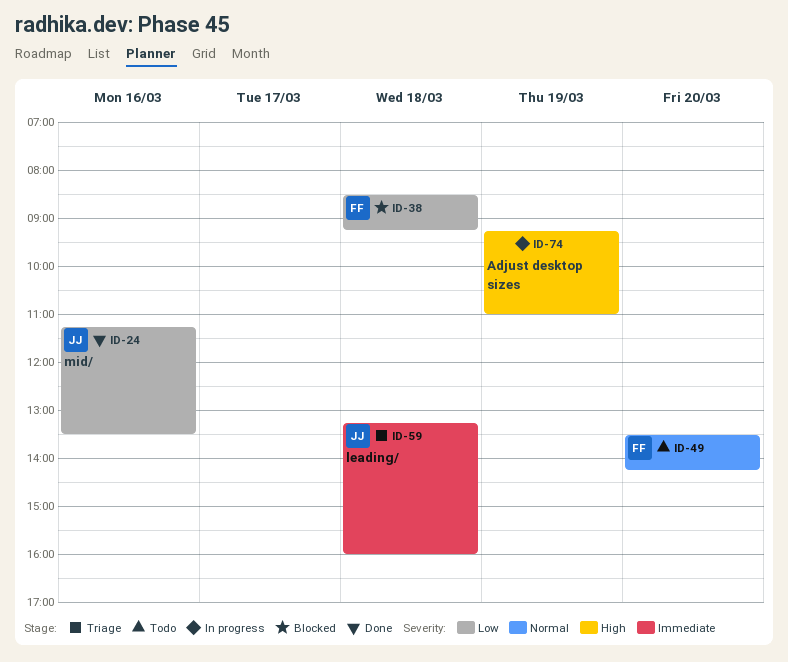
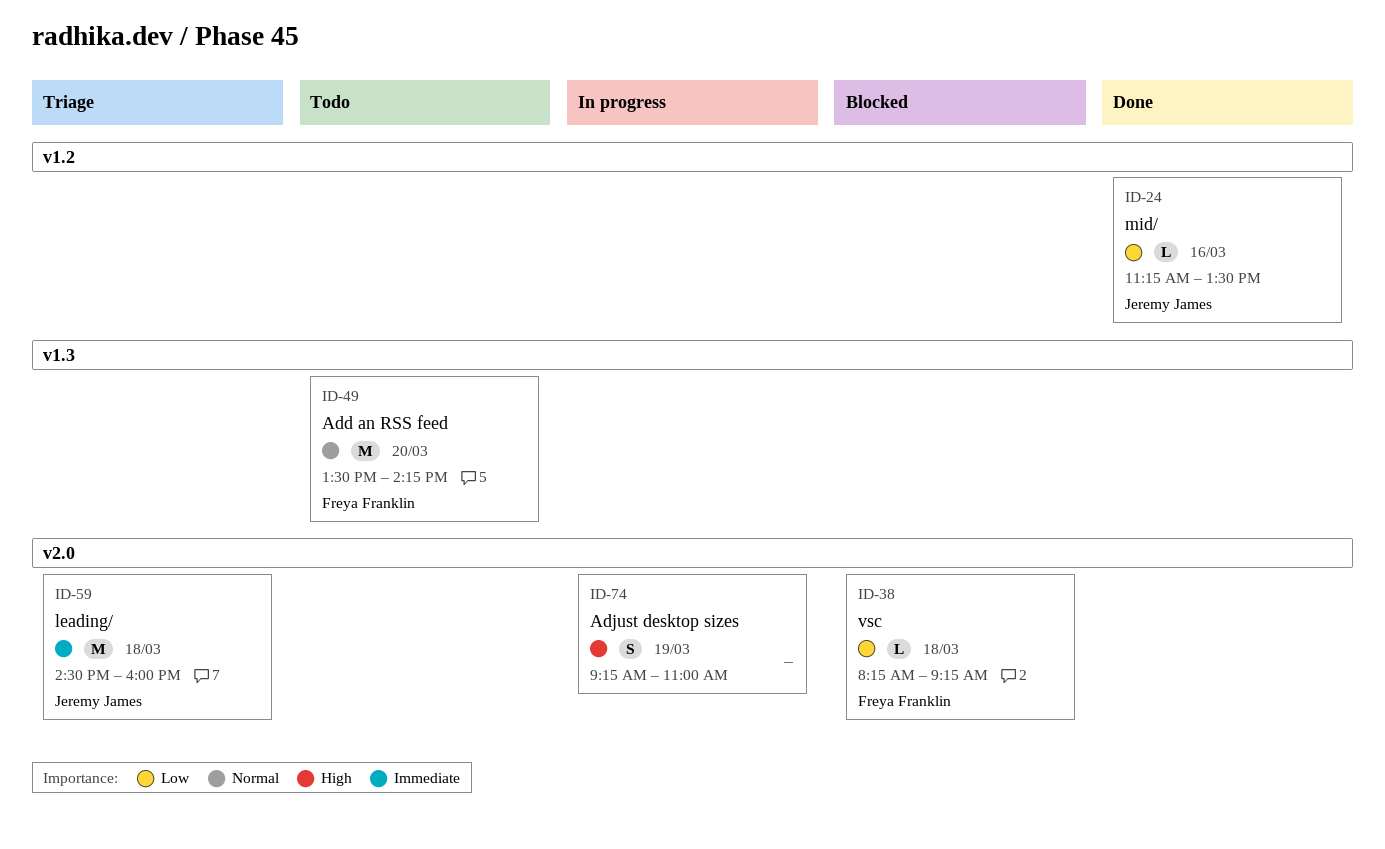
ID-38, begins: 08:30 -> 08:15
ID-59, begins: 13:15 -> 14:30

